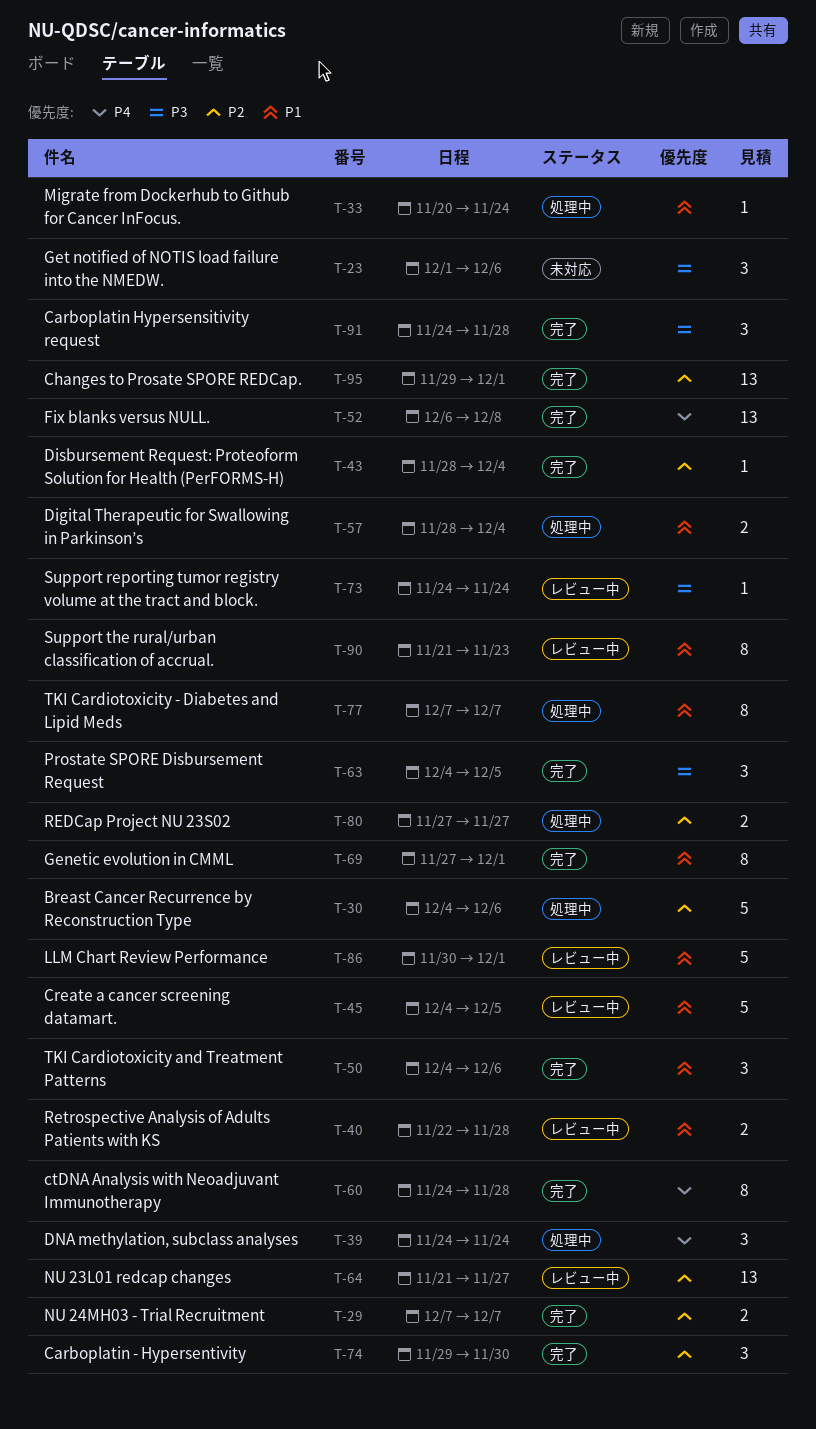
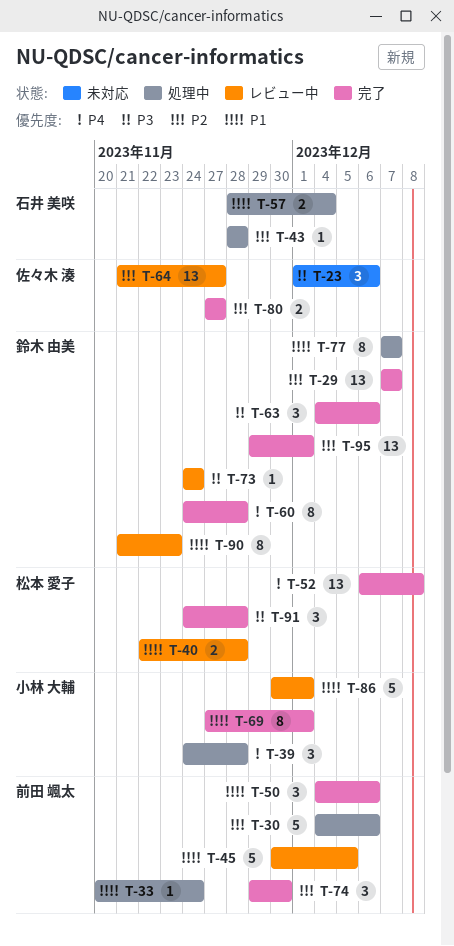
T-29, estimate: 2 -> 13
T-39, due: Nov 24 -> Nov 28
T-43, status: 完了 -> 処理中
T-43, due: Dec 4 -> Nov 28
T-45, start: Dec 4 -> Nov 30
T-63, due: Dec 5 -> Dec 6
T-80, status: 処理中 -> 完了

